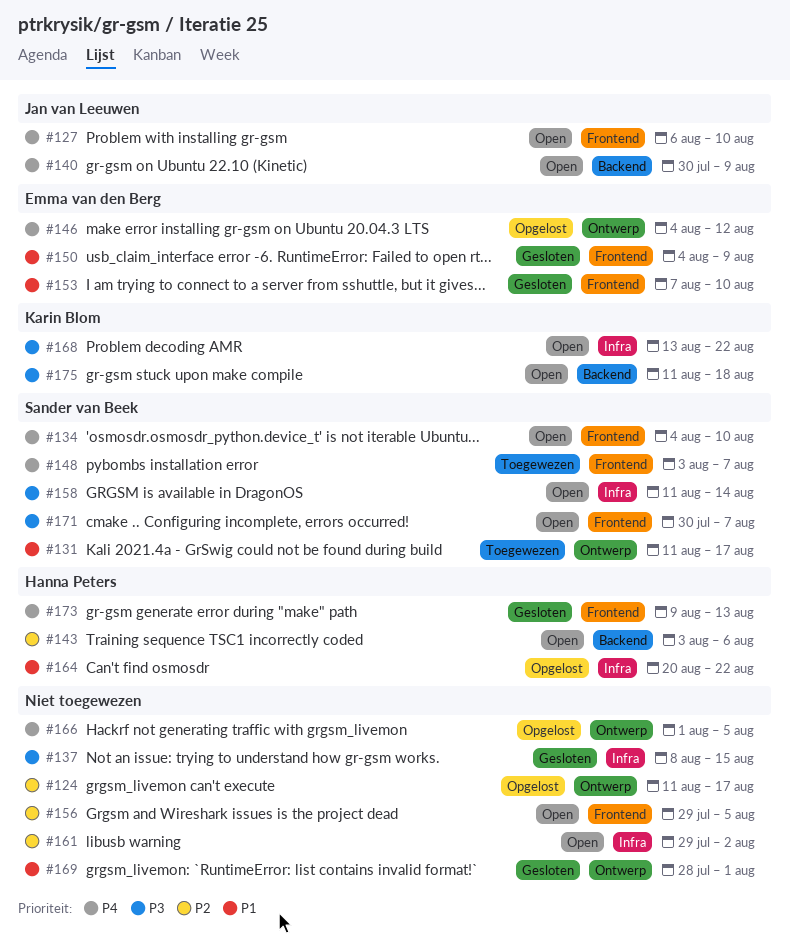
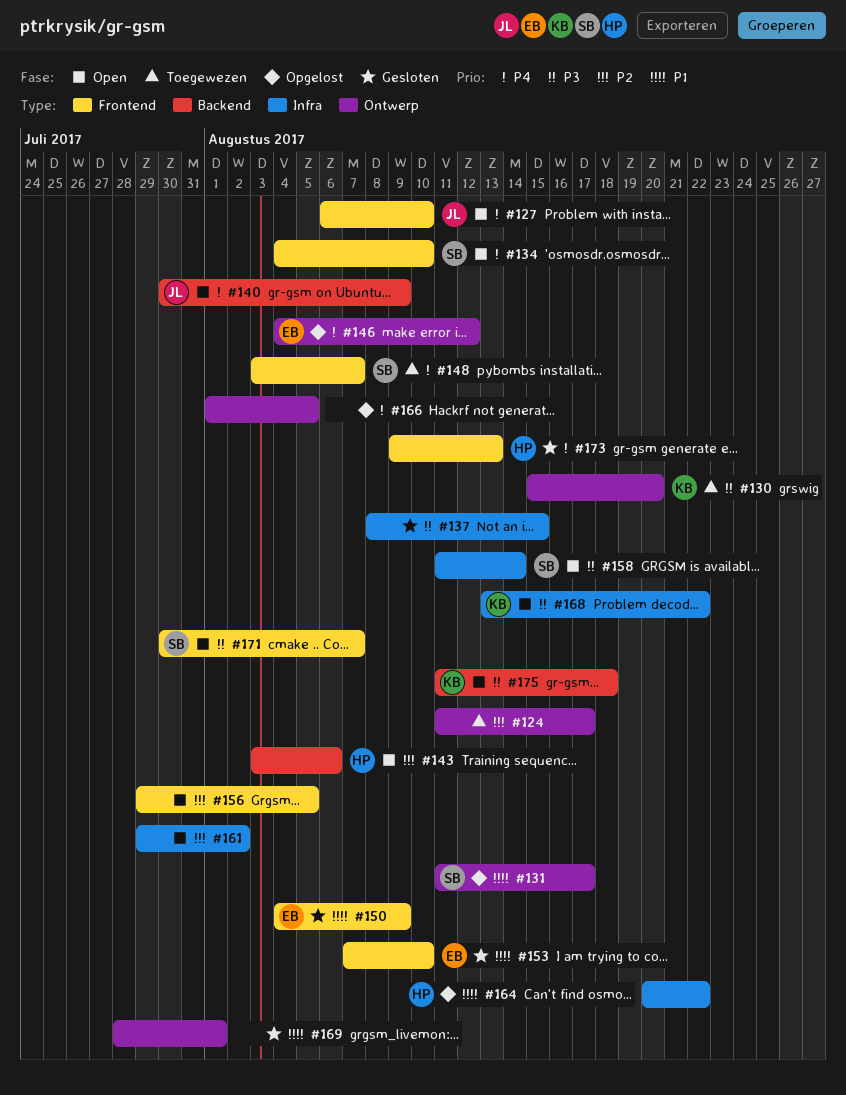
#124, status: Opgelost -> Toegewezen
#130: none -> present
#131, status: Toegewezen -> Opgelost

